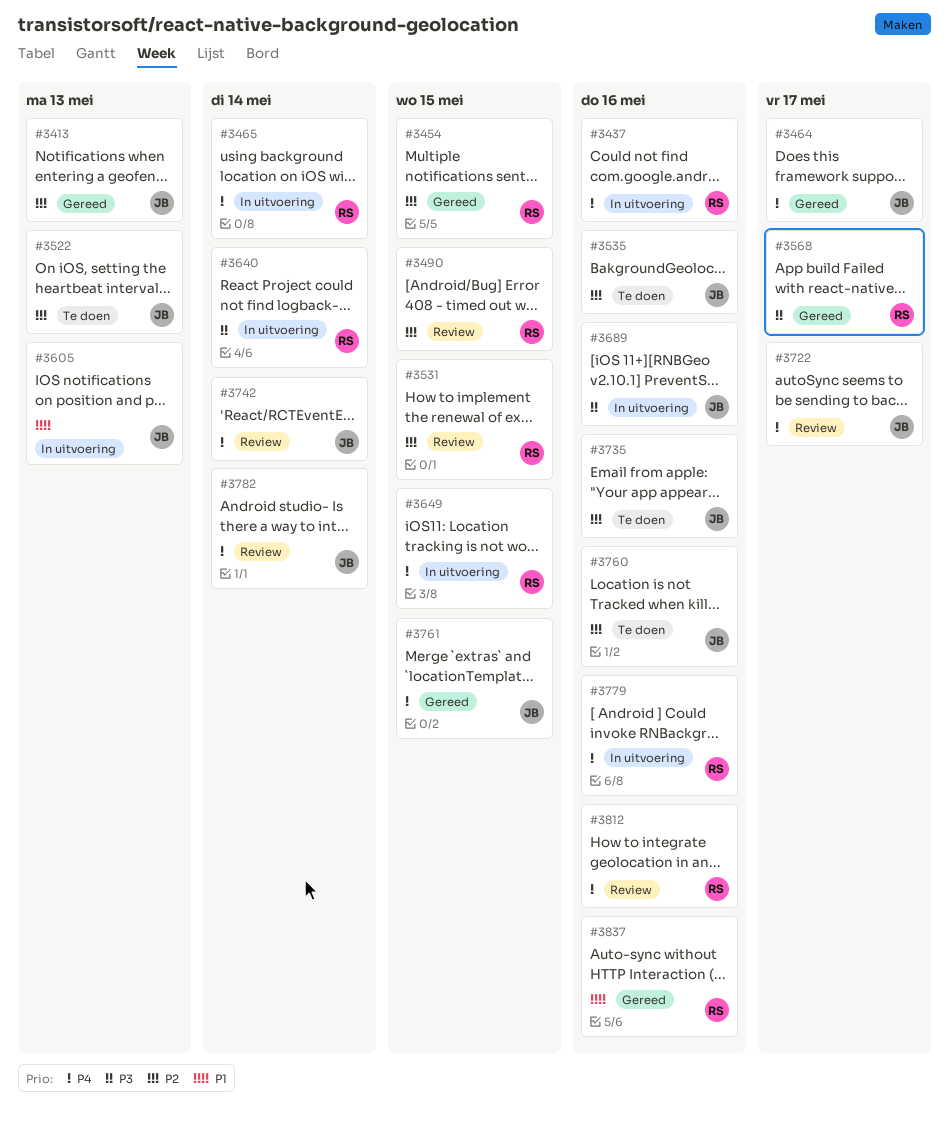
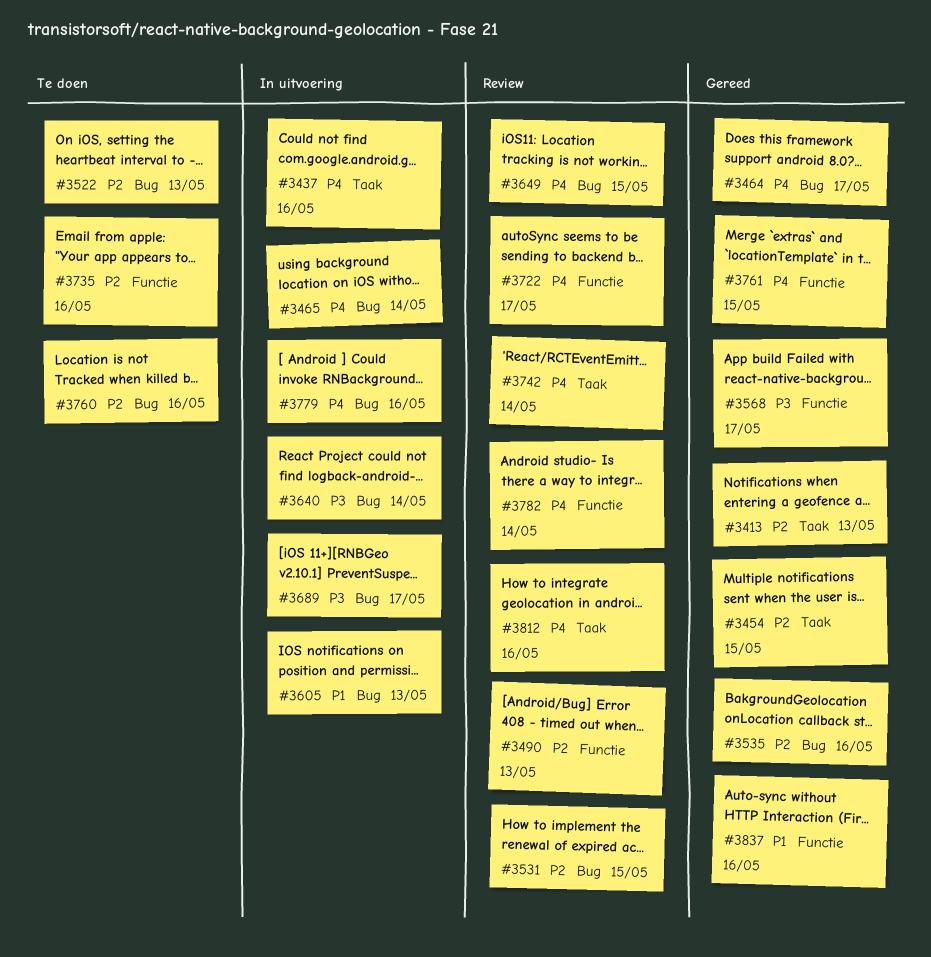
#3490, due: May 15 -> May 13
#3535, status: Te doen -> Gereed
#3649, status: In uitvoering -> Review
#3689, due: May 16 -> May 17

